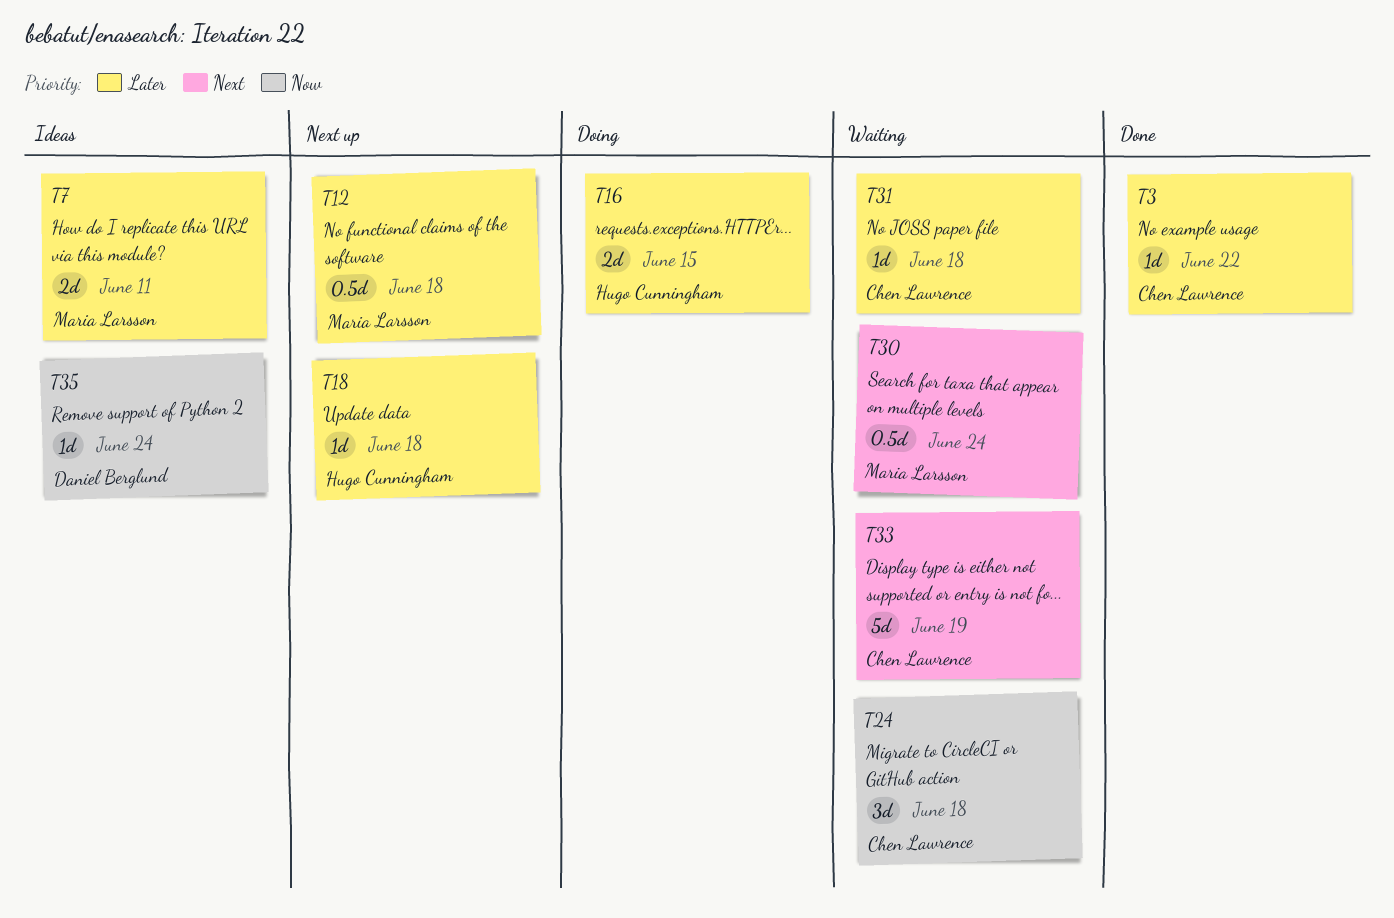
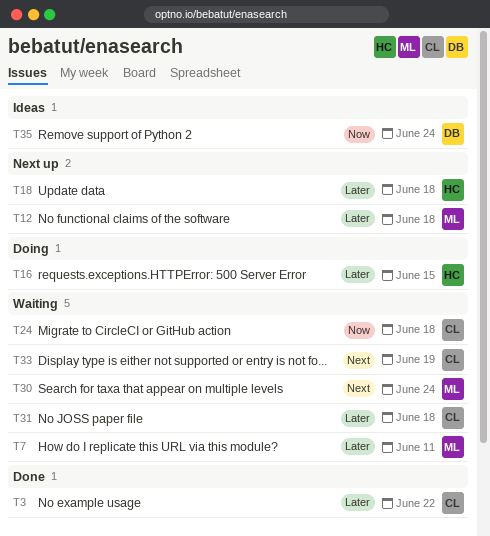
T7, status: Ideas -> Waiting

